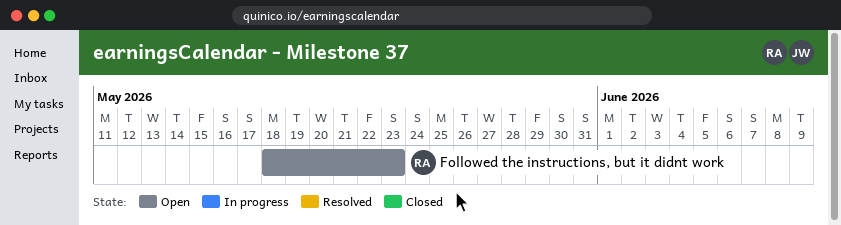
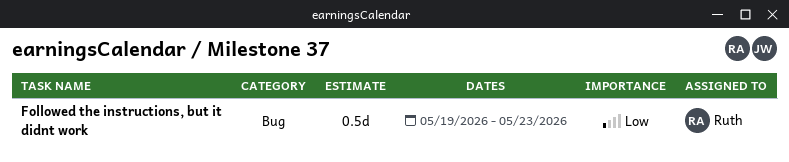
Followed the instructions, but it didnt work, start: May 18 -> May 19

